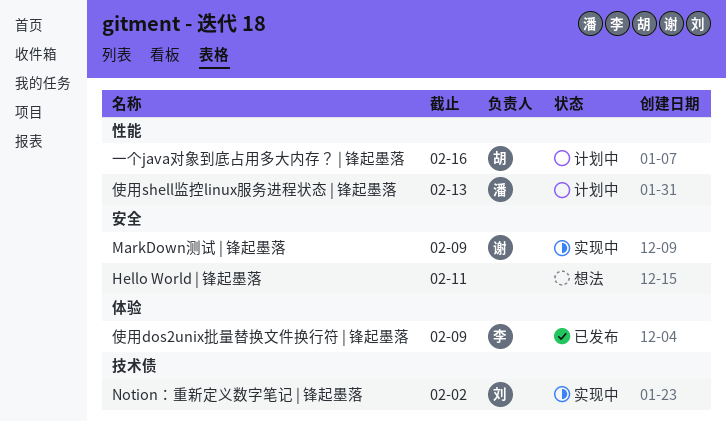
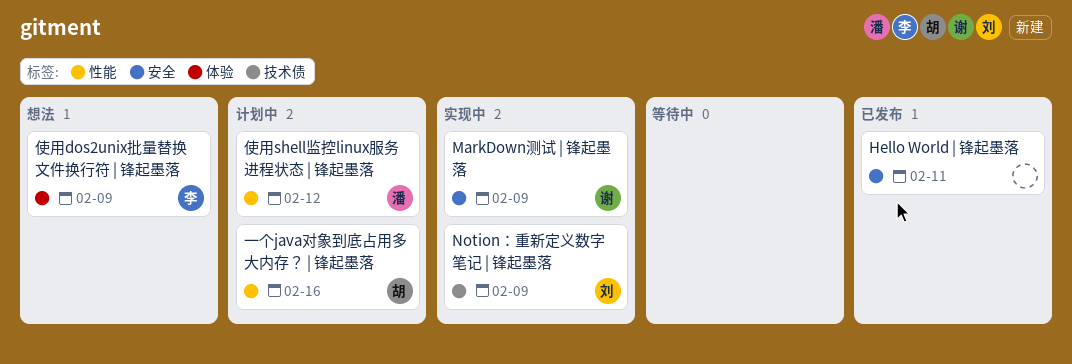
Hello World | 锋起墨落, status: 想法 -> 已发布
Notion：重新定义数字笔记 | 锋起墨落, due: Feb 2 -> Feb 9
使用dos2unix批量替换文件换行符 | 锋起墨落, status: 已发布 -> 想法
使用shell监控linux服务进程状态 | 锋起墨落, due: Feb 13 -> Feb 12

